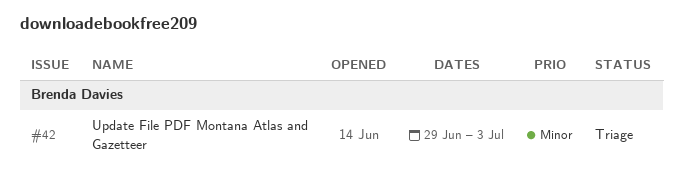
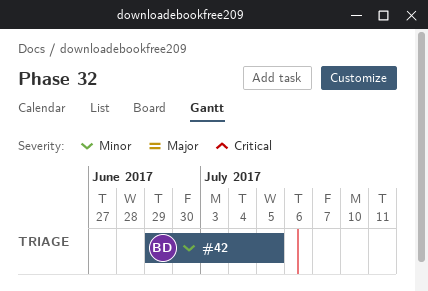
#42, due: Jul 3 -> Jul 5

